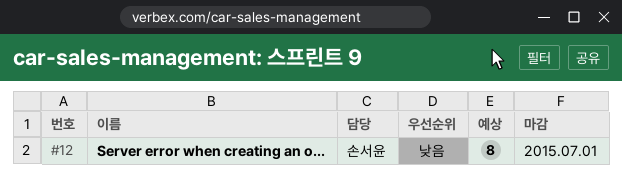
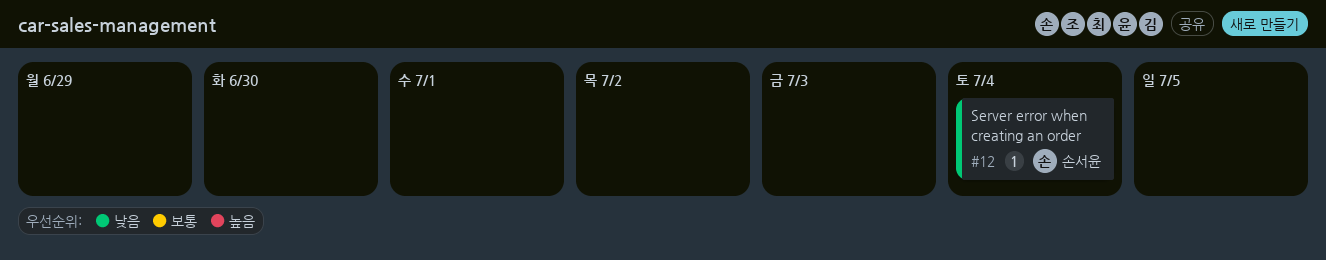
#12, estimate: 8 -> 1
#12, due: Jul 1 -> Jul 4

